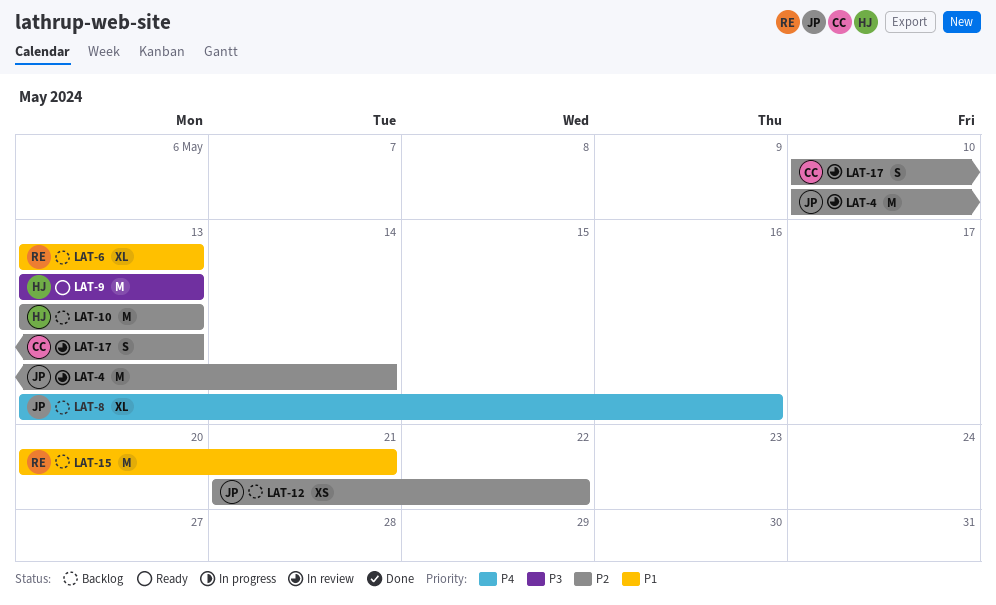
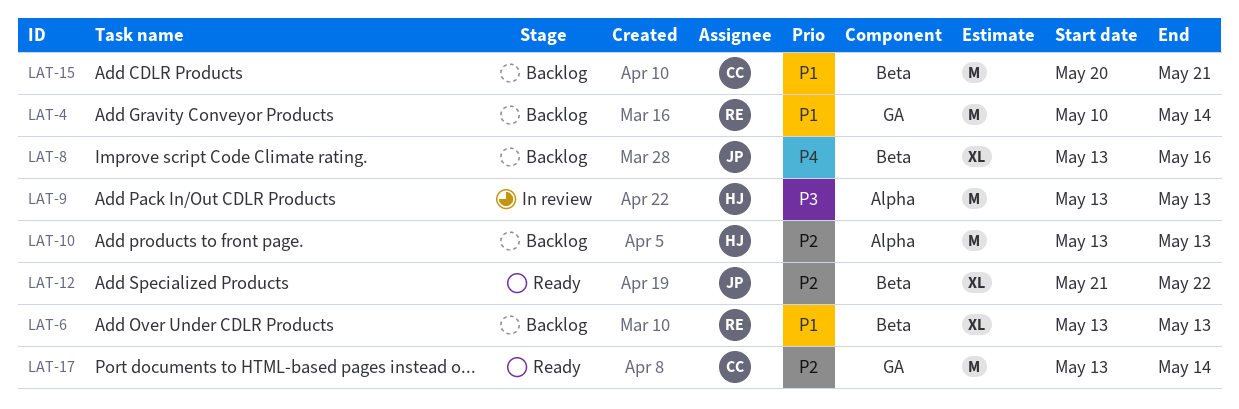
LAT-4, status: In review -> Backlog
LAT-4, owner: JP -> RE
LAT-4, priority: P2 -> P1
LAT-9, status: Ready -> In review
LAT-12, status: Backlog -> Ready
LAT-12, estimate: XS -> XL
LAT-15, owner: RE -> CC
LAT-17, status: In review -> Ready
LAT-17, estimate: S -> M
LAT-17, start: May 10 -> May 13
LAT-17, due: May 13 -> May 14

